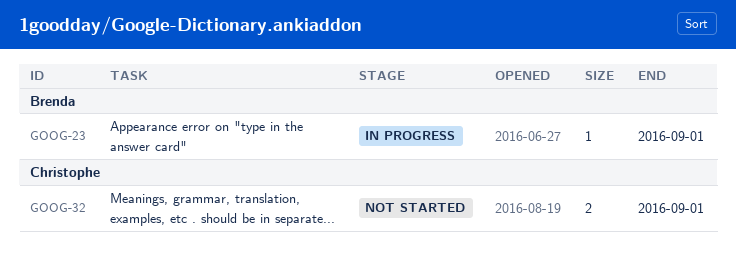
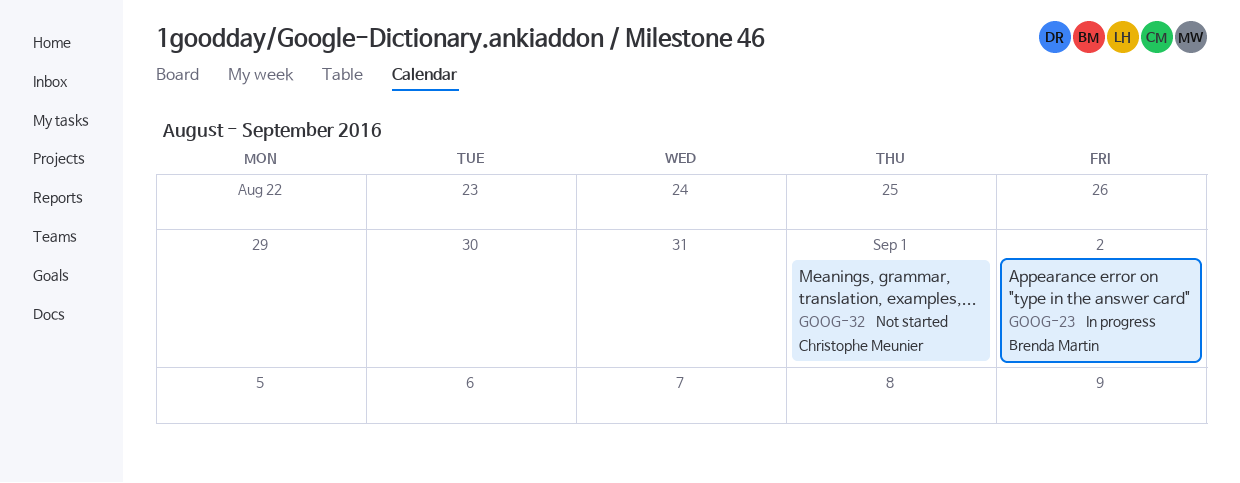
GOOG-23, due: Sep 1 -> Sep 2

